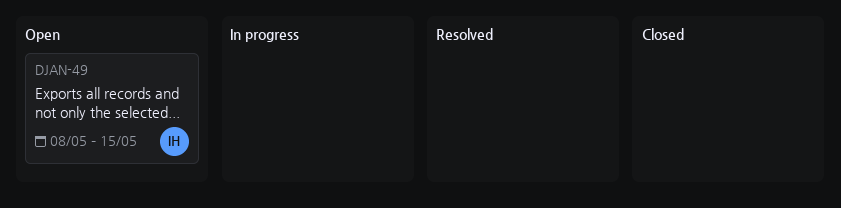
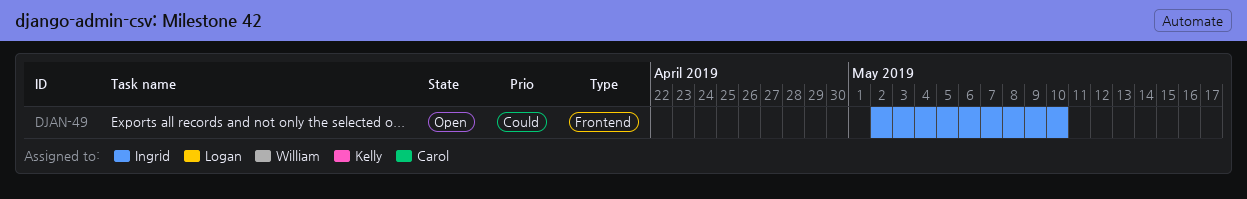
DJAN-49, start: May 8 -> May 2
DJAN-49, due: May 15 -> May 10

